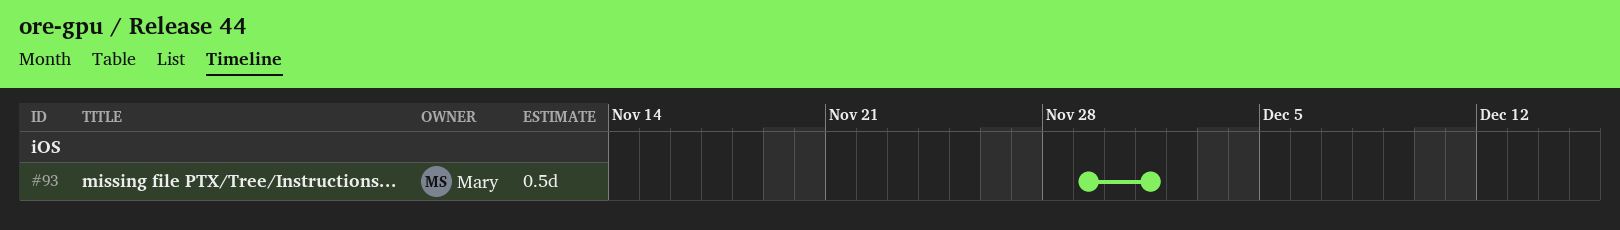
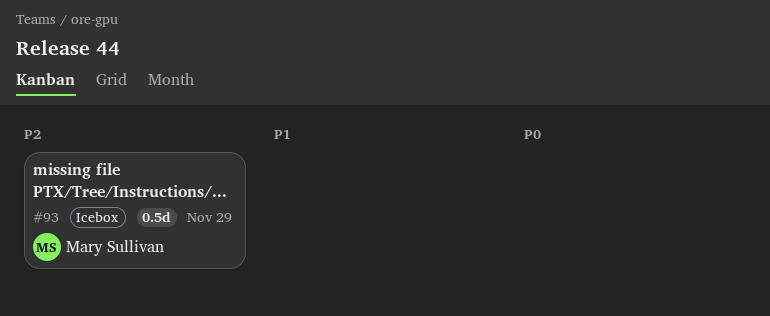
#93, due: Dec 1 -> Nov 29

